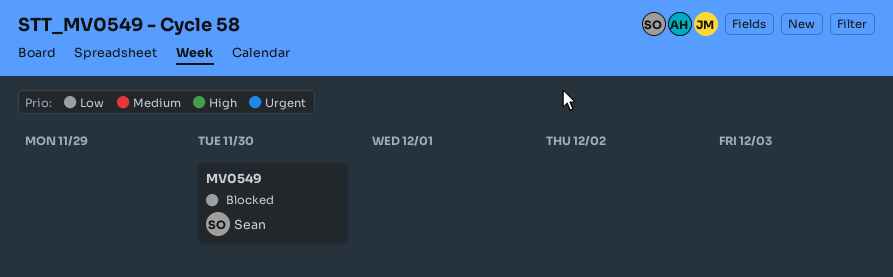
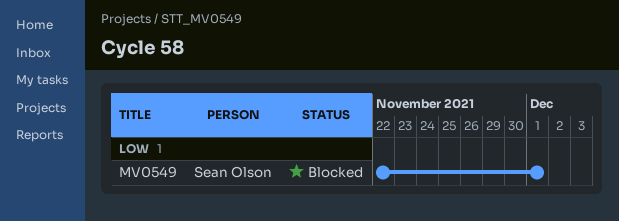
MV0549, due: Nov 30 -> Dec 1

